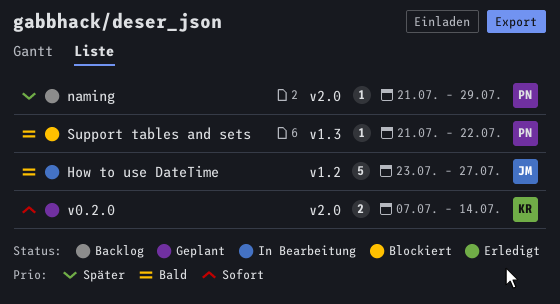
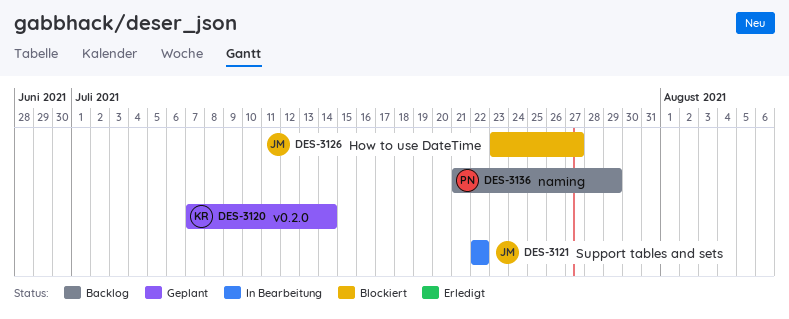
How to use DateTime, status: In Bearbeitung -> Blockiert
Support tables and sets, status: Blockiert -> In Bearbeitung
Support tables and sets, owner: PN -> JM
Support tables and sets, start: Jul 21 -> Jul 22

